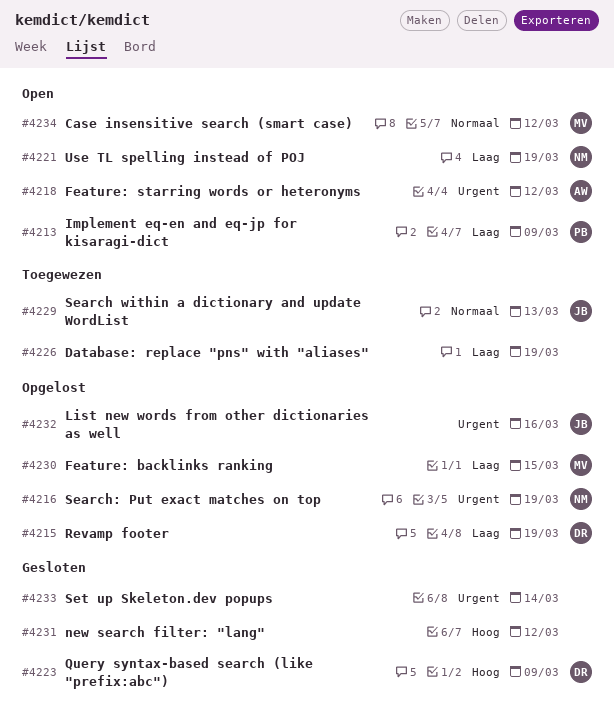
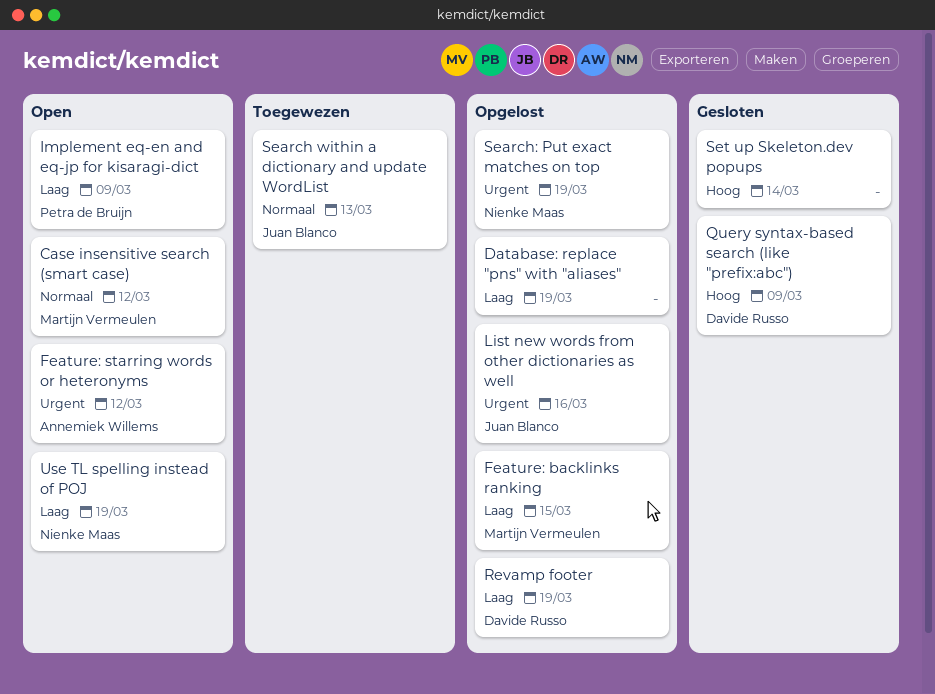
Database: replace "pns" with "aliases", status: Toegewezen -> Opgelost
new search filter: "lang": present -> none
Set up Skeleton.dev popups, priority: Urgent -> Hoog

